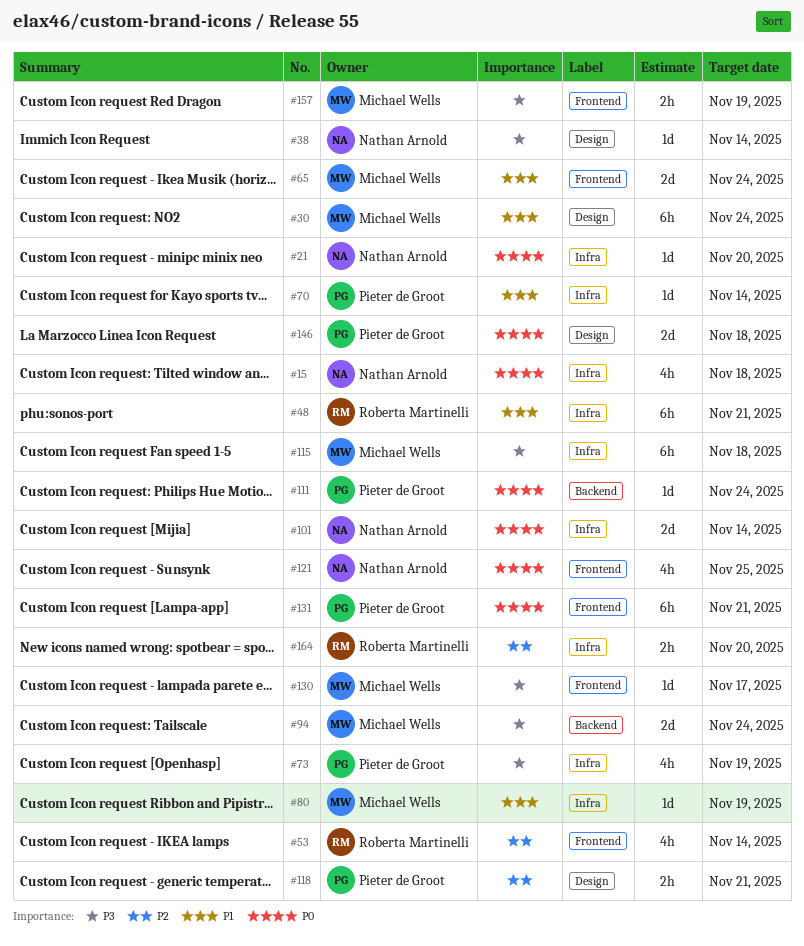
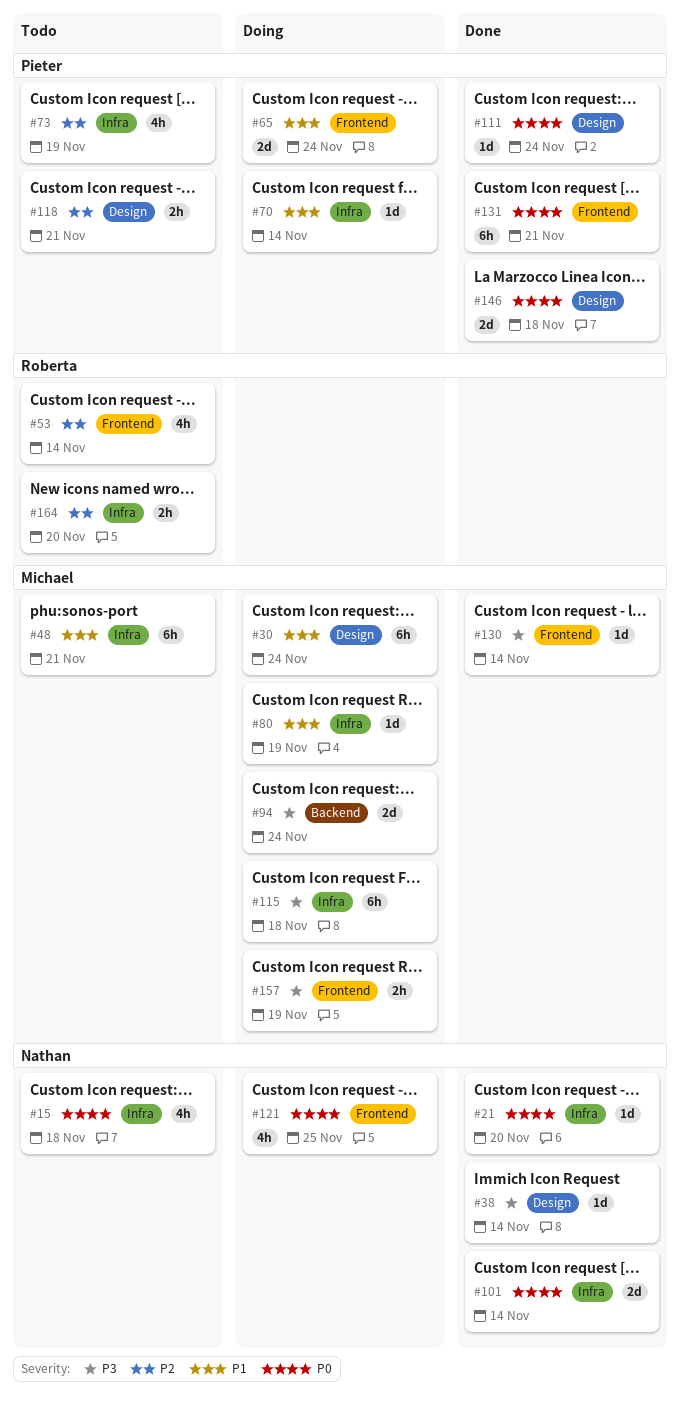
#48, owner: Roberta Martinelli -> Michael Wells
#65, owner: Michael Wells -> Pieter de Groot
#73, priority: P3 -> P2
#111, label: Backend -> Design
#130, due: Nov 17 -> Nov 14

